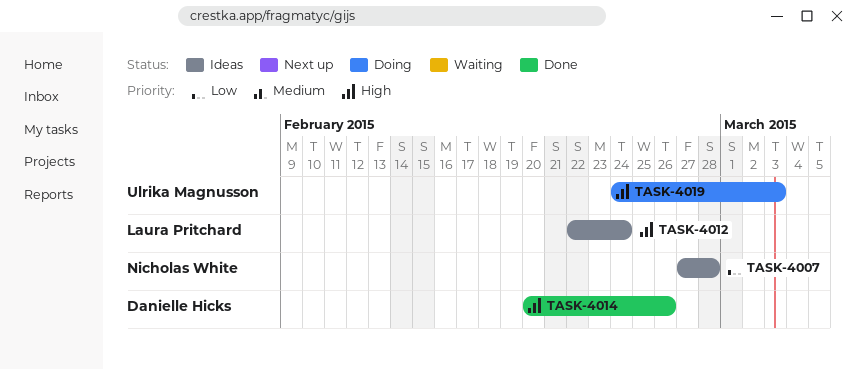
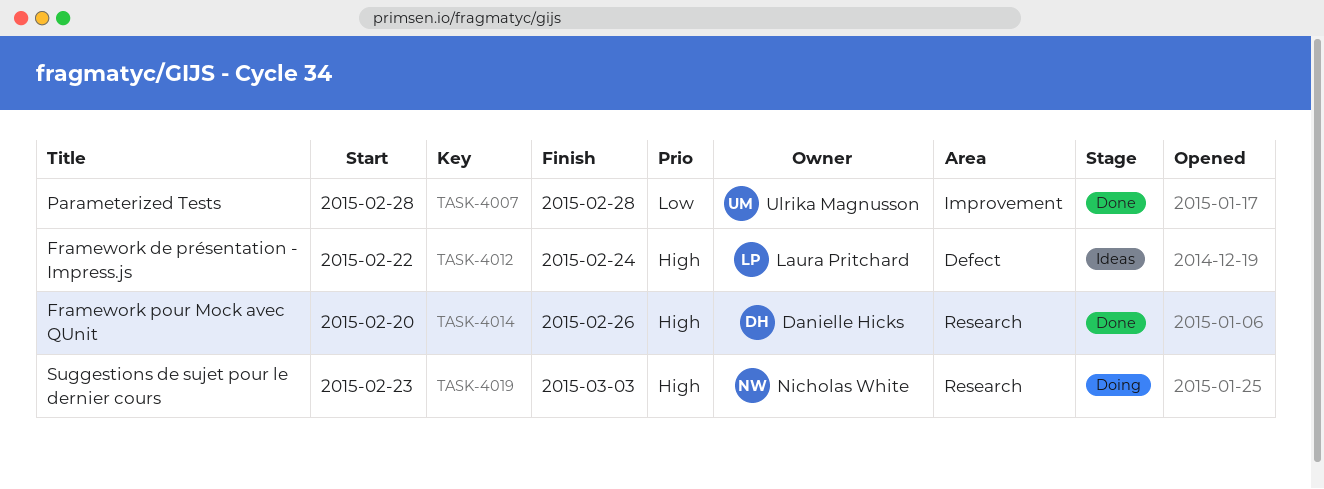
TASK-4007, status: Ideas -> Done
TASK-4007, owner: Nicholas White -> Ulrika Magnusson
TASK-4007, start: Feb 27 -> Feb 28
TASK-4019, owner: Ulrika Magnusson -> Nicholas White
TASK-4019, start: Feb 24 -> Feb 23

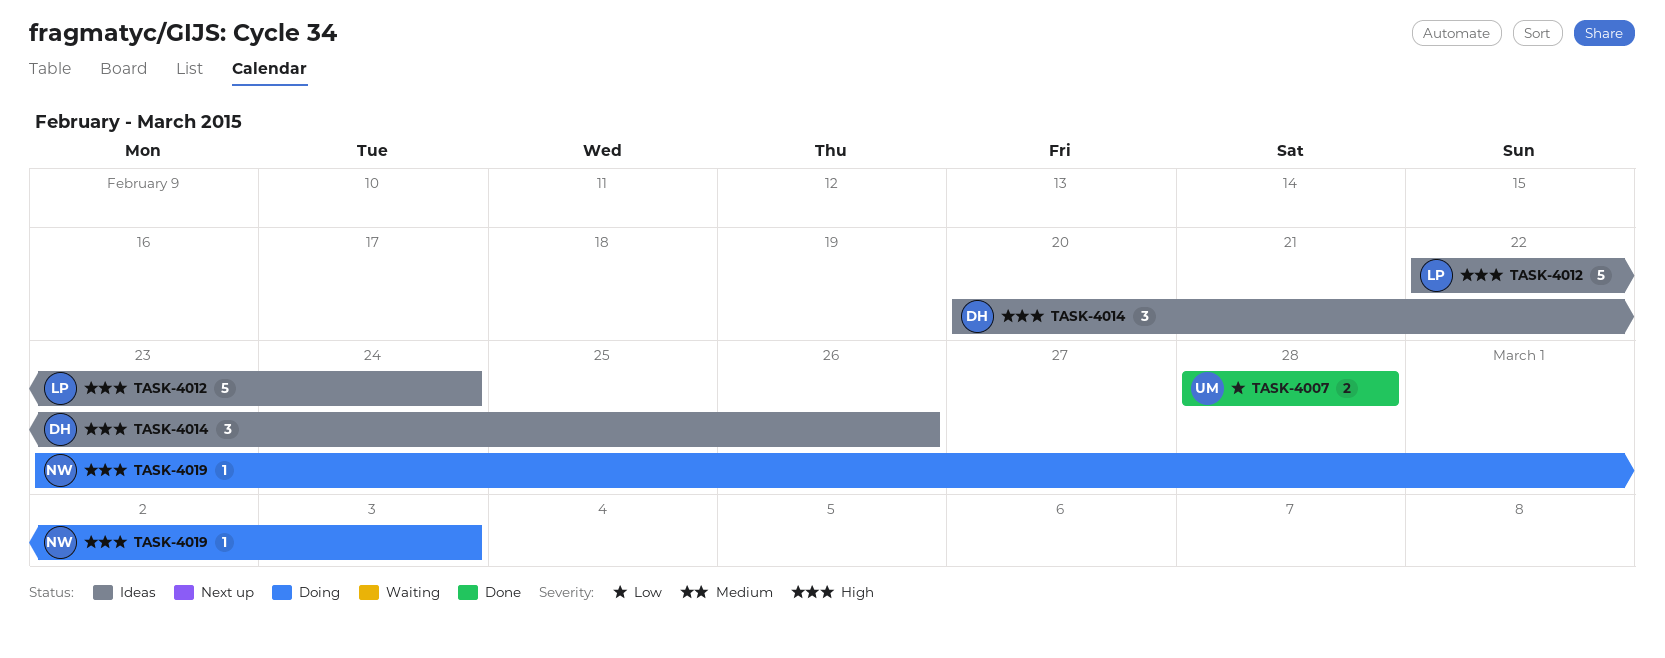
TASK-4014, status: Done -> Ideas

